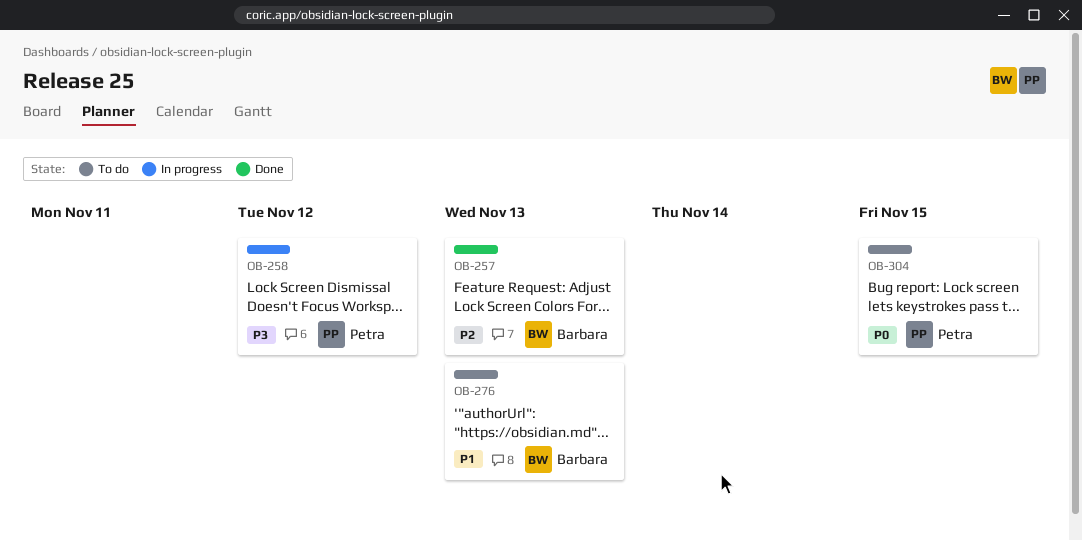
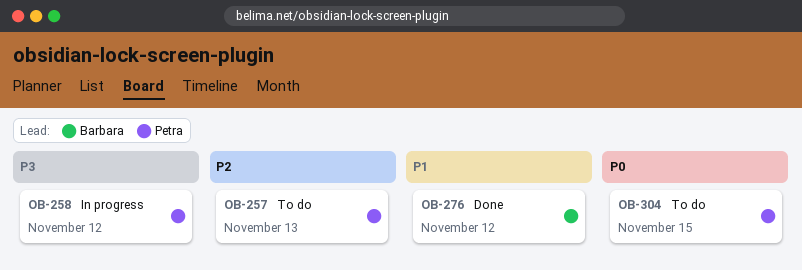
OB-257, status: Done -> To do
OB-257, owner: Barbara -> Petra
OB-276, status: To do -> Done
OB-276, due: Nov 13 -> Nov 12

